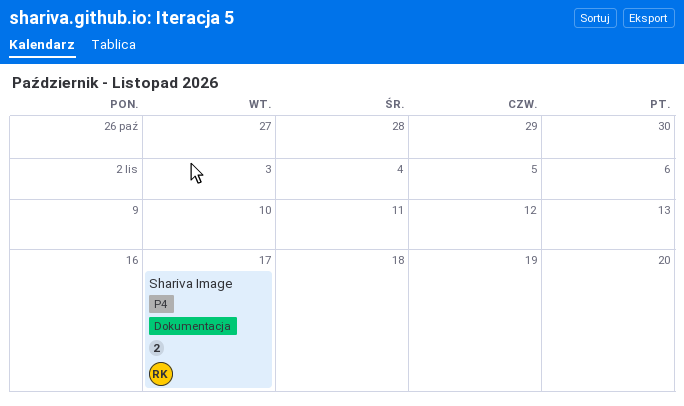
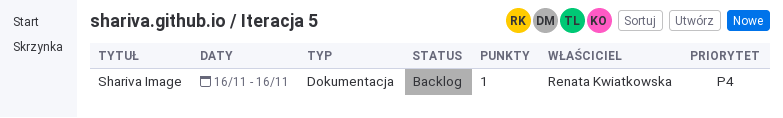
Shariva Image, estimate: 2 -> 1
Shariva Image, due: Nov 17 -> Nov 16

